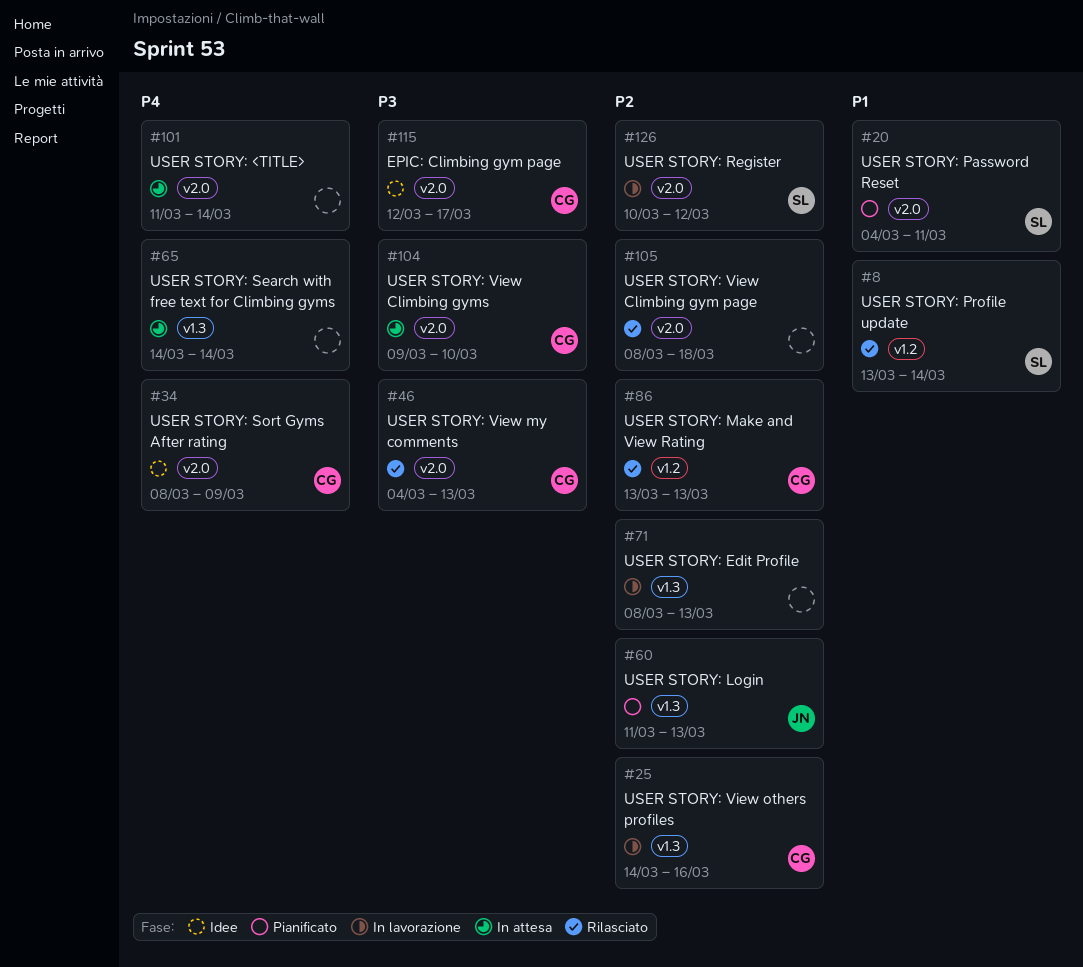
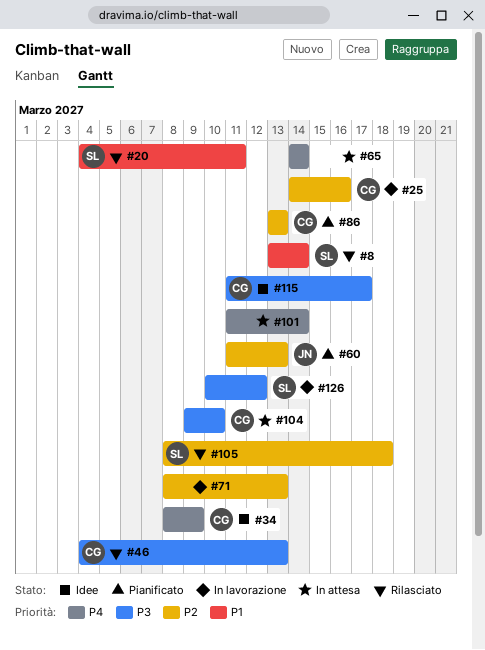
#20, status: Pianificato -> Rilasciato
#86, status: Rilasciato -> Pianificato
#105, owner: none -> SL
#115, start: Mar 12 -> Mar 11
#126, priority: P2 -> P3

